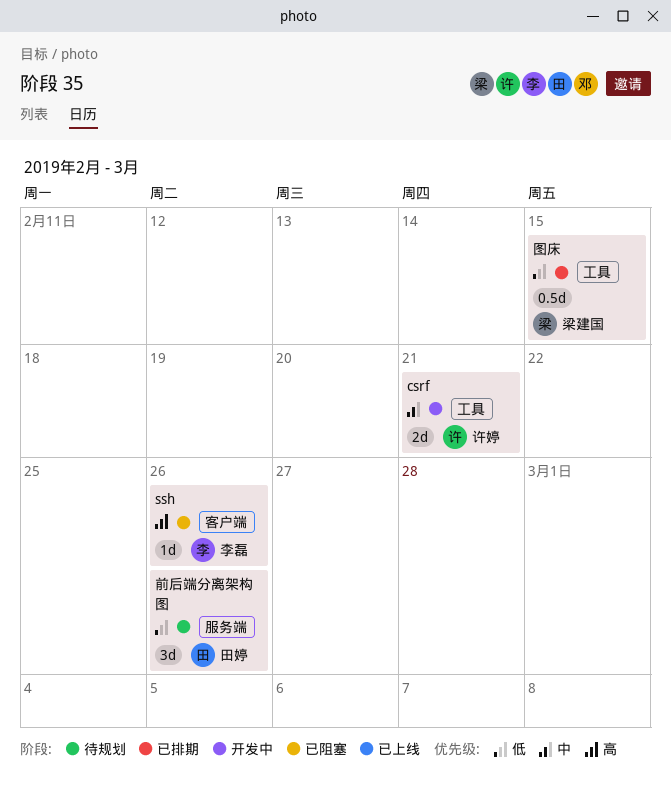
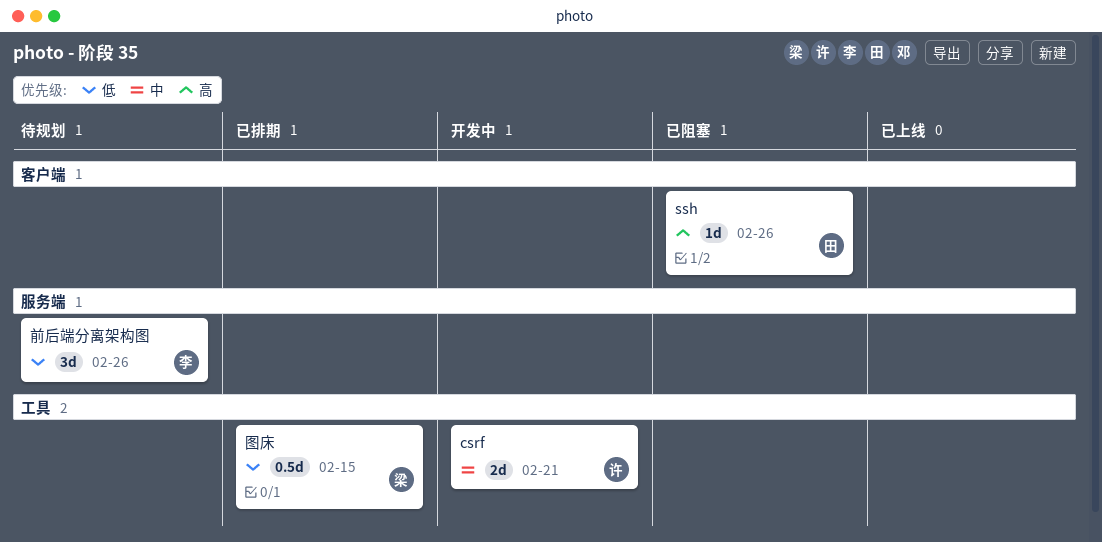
ssh, owner: 李磊 -> 田婷
前后端分离架构图, owner: 田婷 -> 李磊

